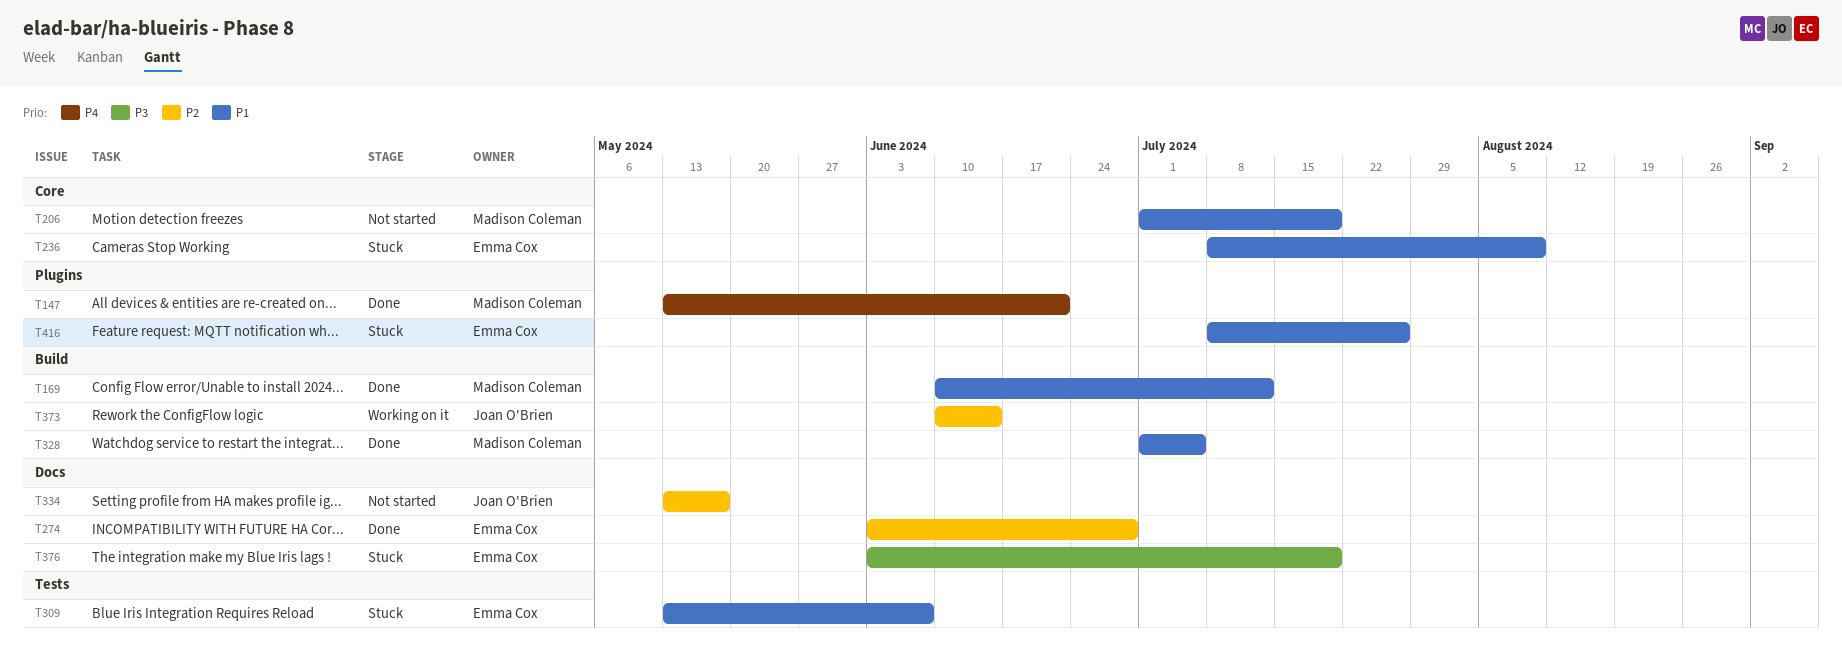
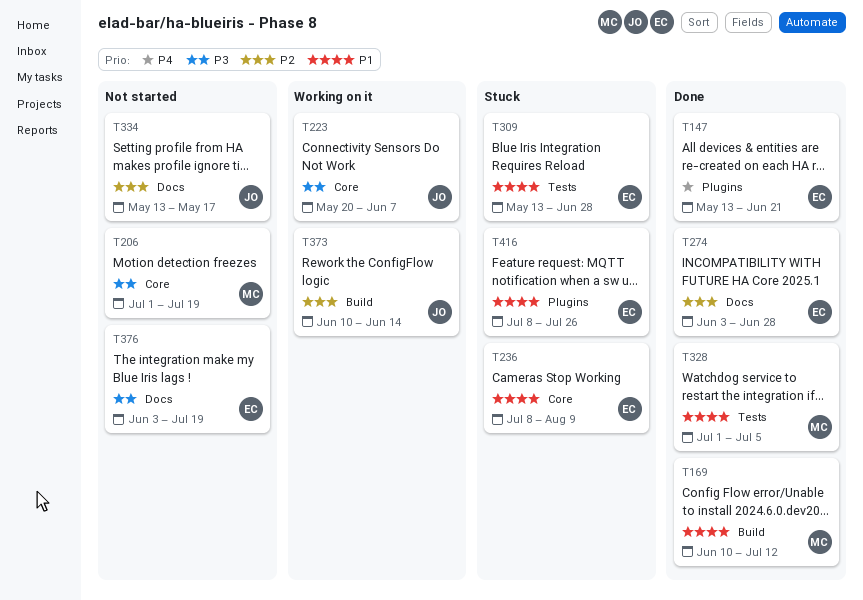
T147, owner: Madison Coleman -> Emma Cox
T206, priority: P1 -> P3
T223: none -> present
T309, due: Jun 7 -> Jun 28
T328, label: Build -> Tests
T376, status: Stuck -> Not started

